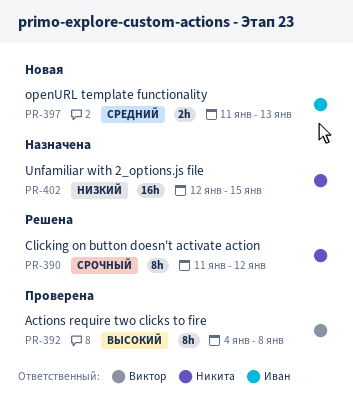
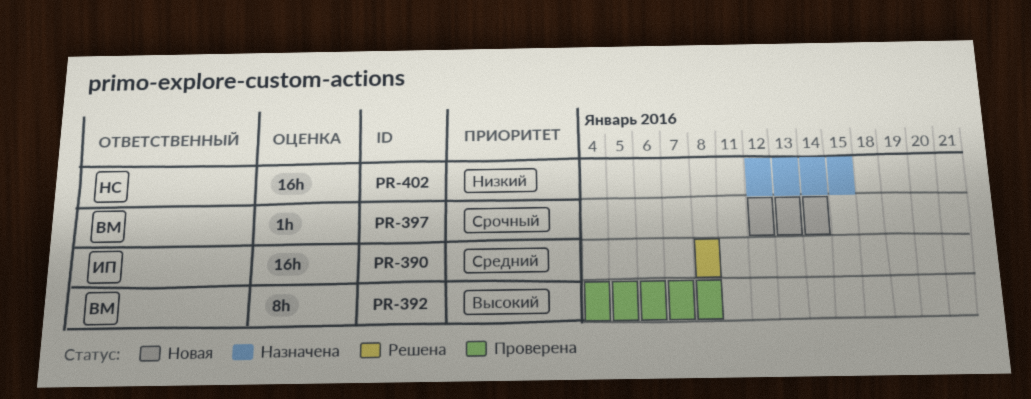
PR-390, owner: Никита -> Иван
PR-390, priority: Срочный -> Средний
PR-390, estimate: 8h -> 16h
PR-390, start: Jan 11 -> Jan 8
PR-390, due: Jan 12 -> Jan 8
PR-397, owner: Иван -> Виктор
PR-397, priority: Средний -> Срочный
PR-397, estimate: 2h -> 1h
PR-397, start: Jan 11 -> Jan 12
PR-397, due: Jan 13 -> Jan 14

